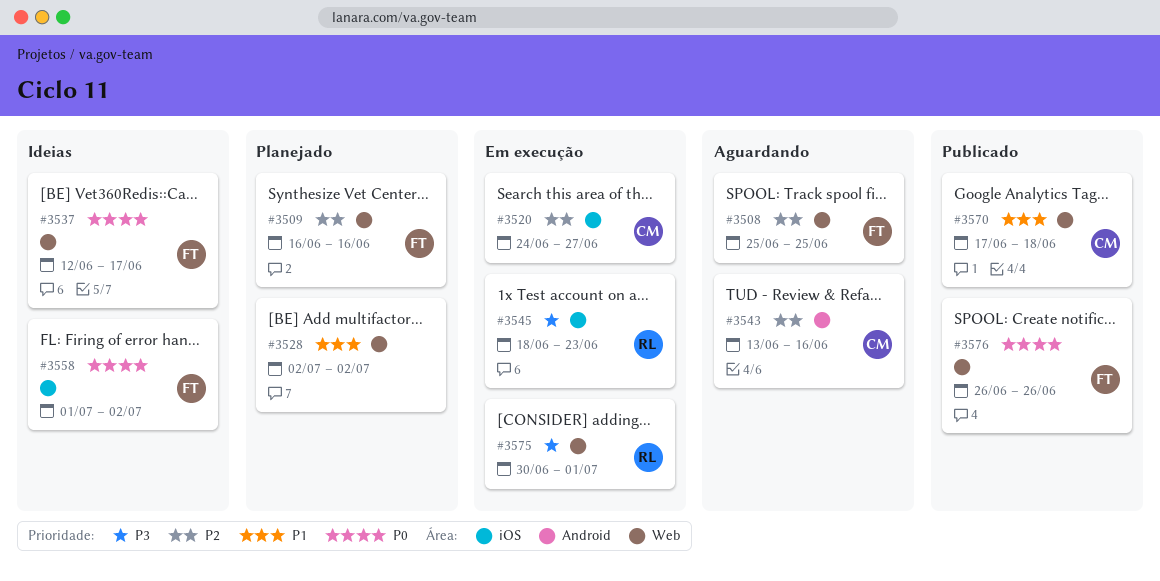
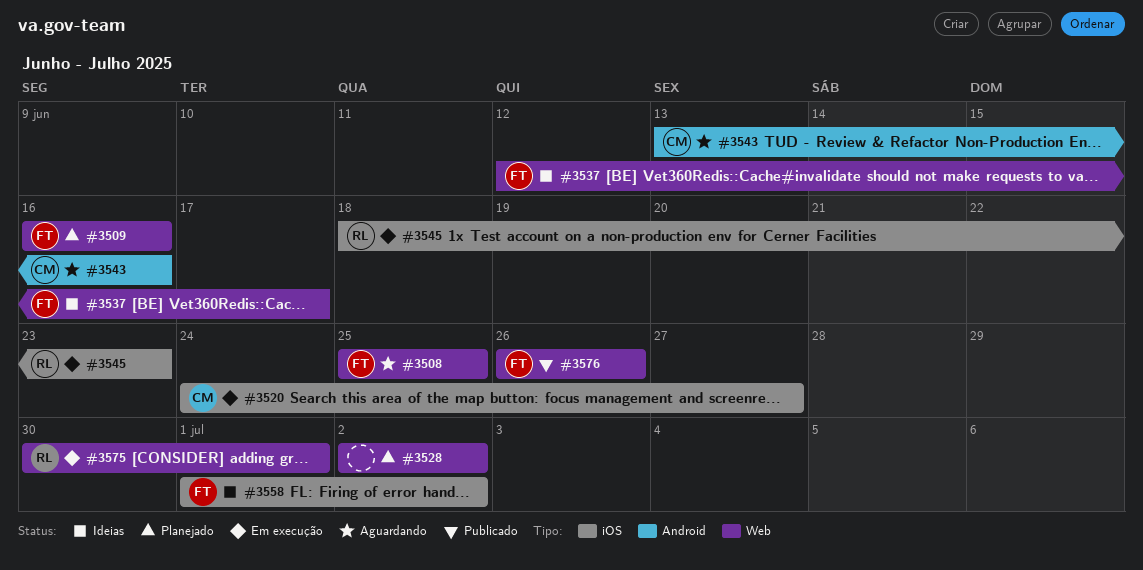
#3570: present -> none

